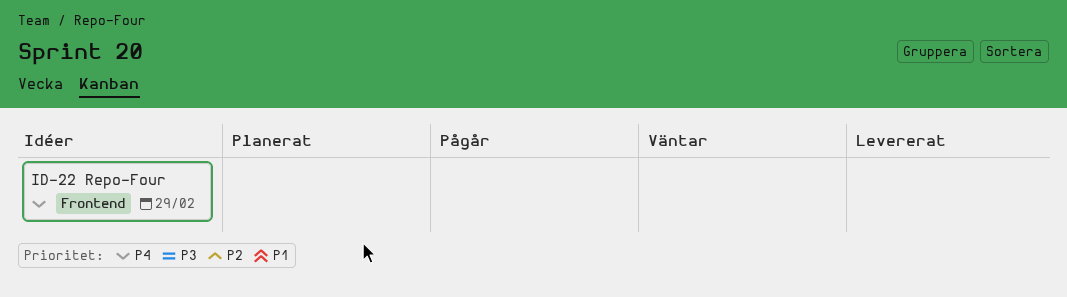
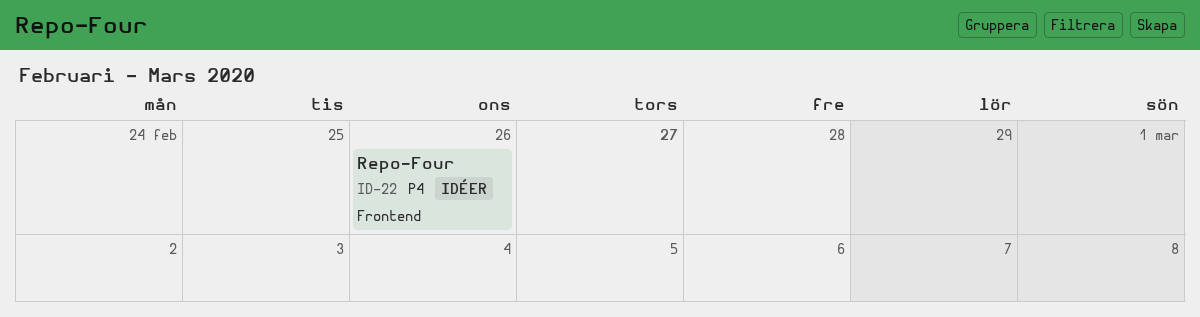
ID-22, due: Feb 29 -> Feb 26

